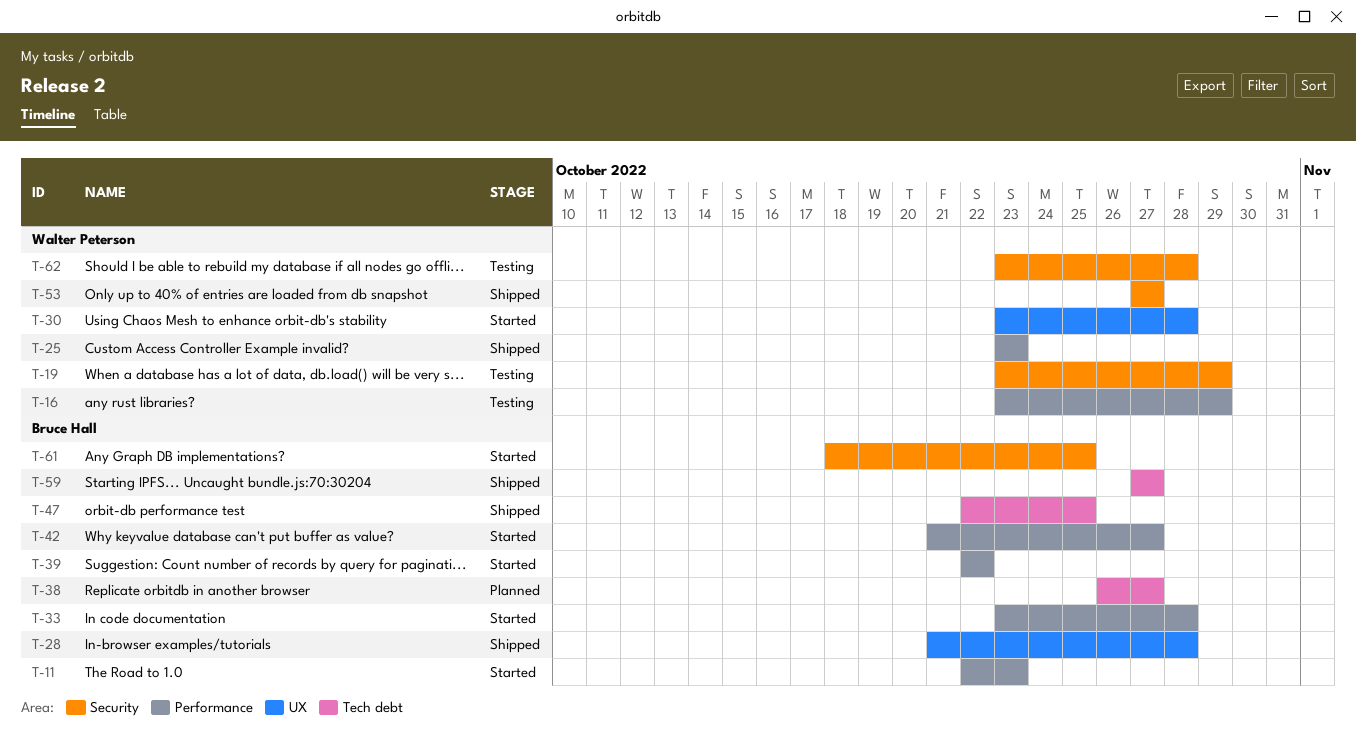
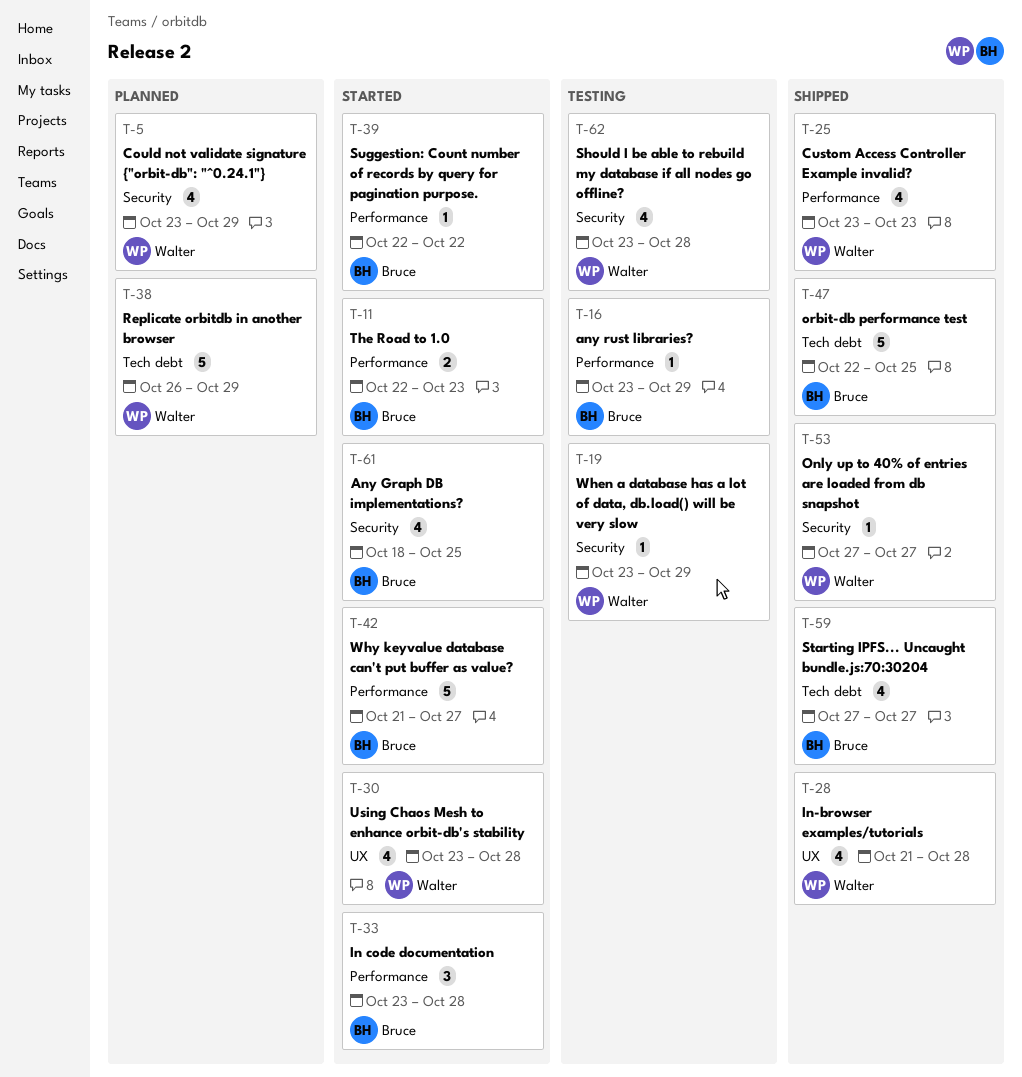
T-5: none -> present
T-16, owner: Walter Peterson -> Bruce Hall
T-28, owner: Bruce Hall -> Walter Peterson
T-38, owner: Bruce Hall -> Walter Peterson
T-38, due: Oct 27 -> Oct 29

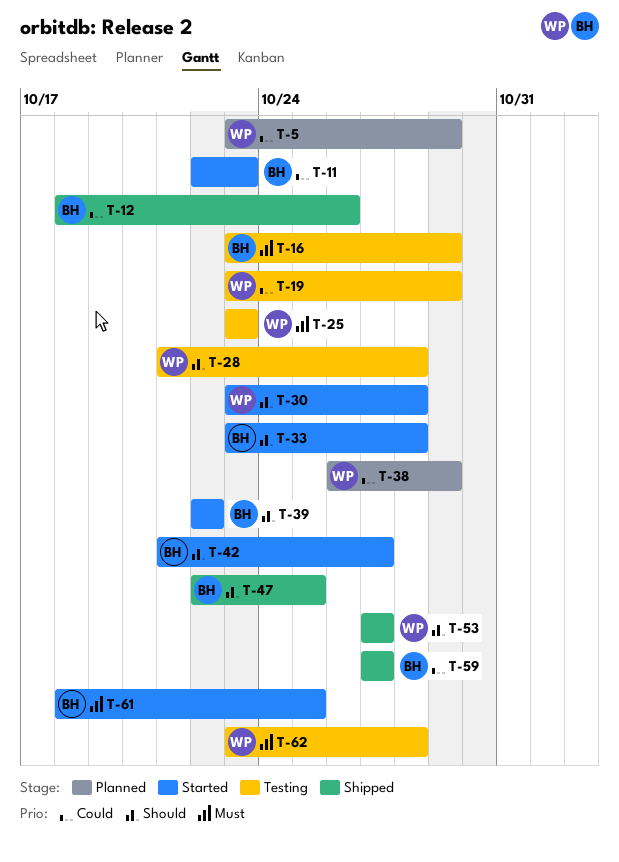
T-12: none -> present
T-25, status: Shipped -> Testing
T-28, status: Shipped -> Testing

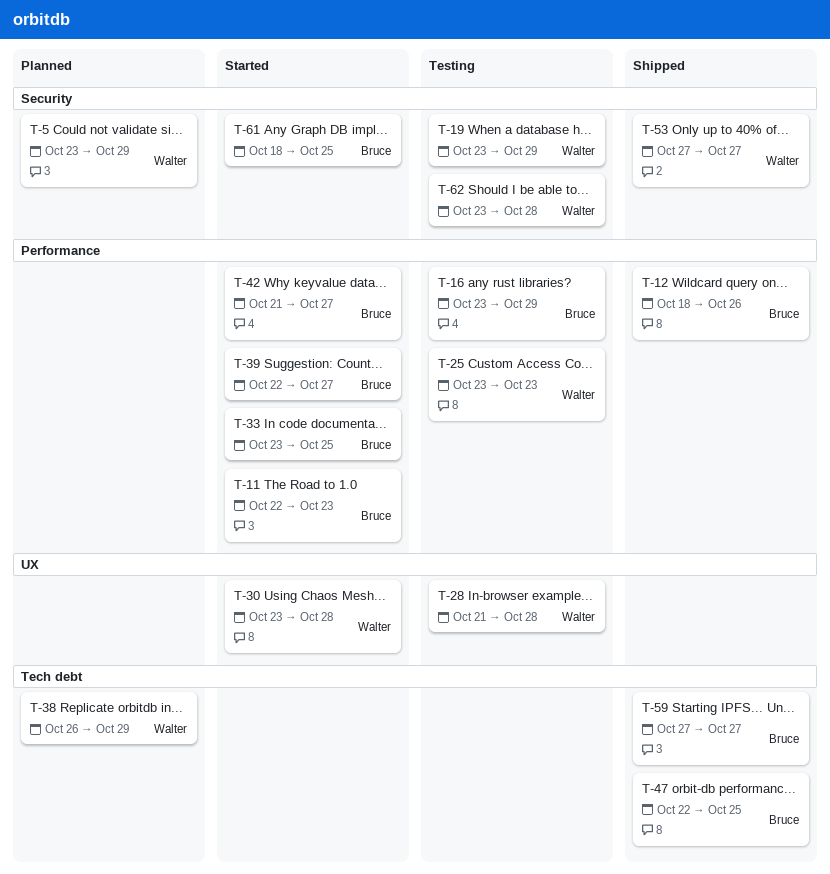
T-33, due: Oct 28 -> Oct 25
T-39, due: Oct 22 -> Oct 27

